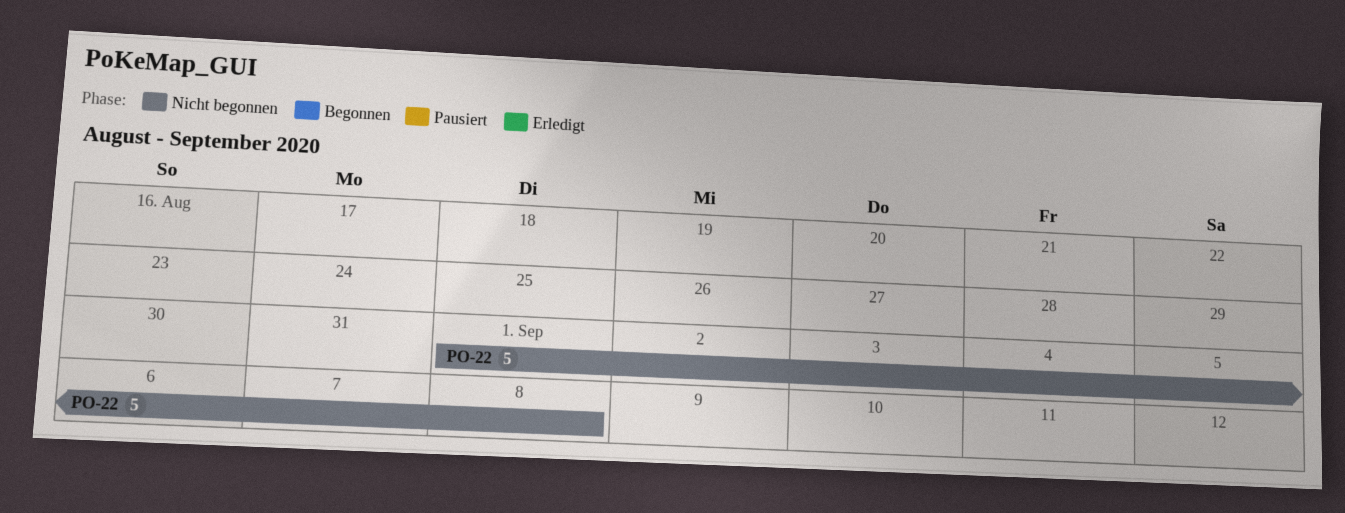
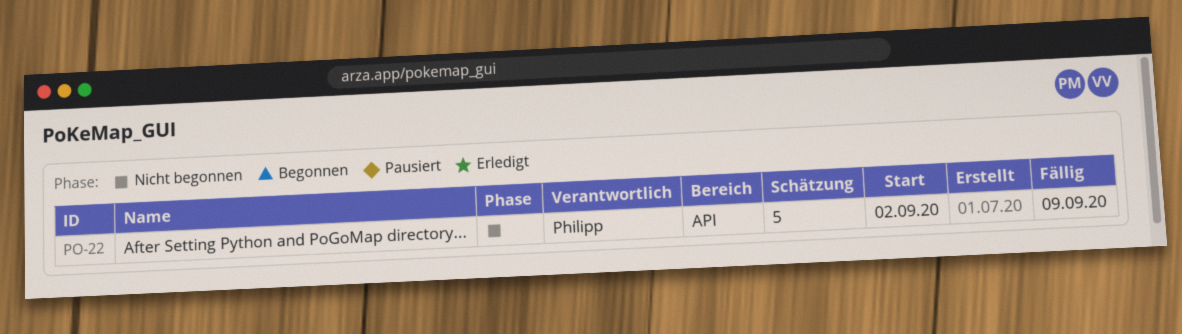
PO-22, start: Sep 1 -> Sep 2
PO-22, due: Sep 8 -> Sep 9

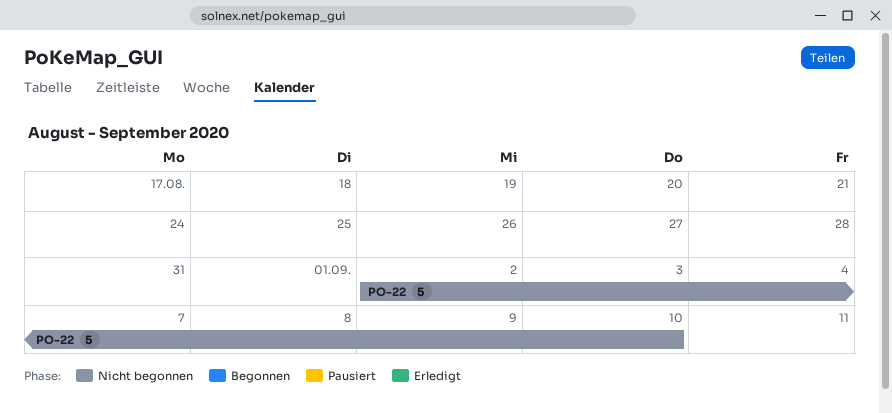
PO-22, due: Sep 9 -> Sep 10

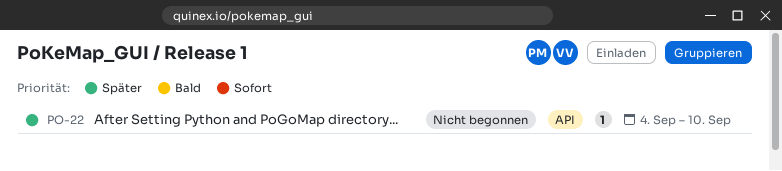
PO-22, estimate: 5 -> 1
PO-22, start: Sep 2 -> Sep 4

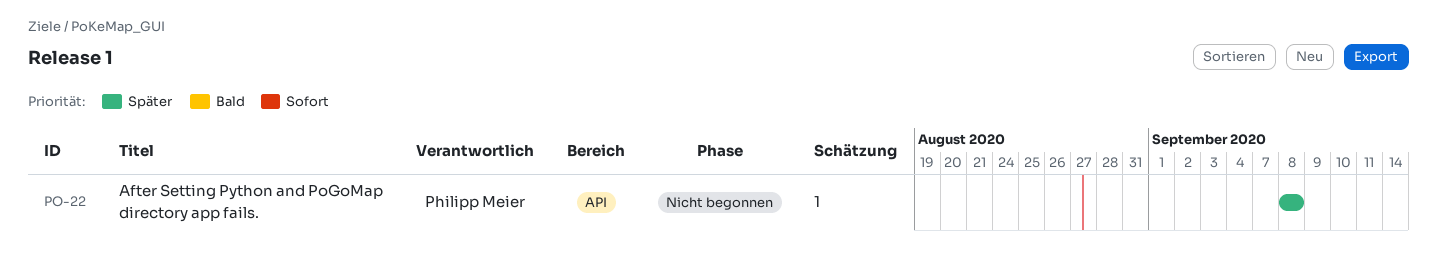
PO-22, start: Sep 4 -> Sep 8
PO-22, due: Sep 10 -> Sep 8

